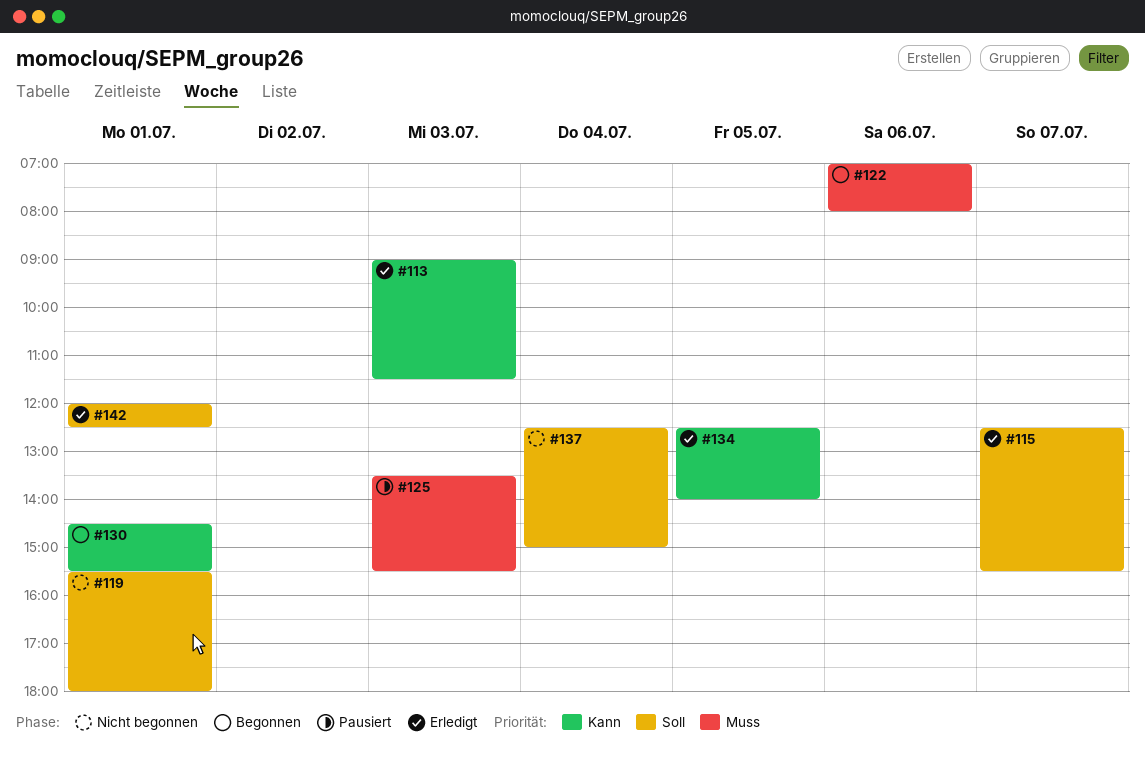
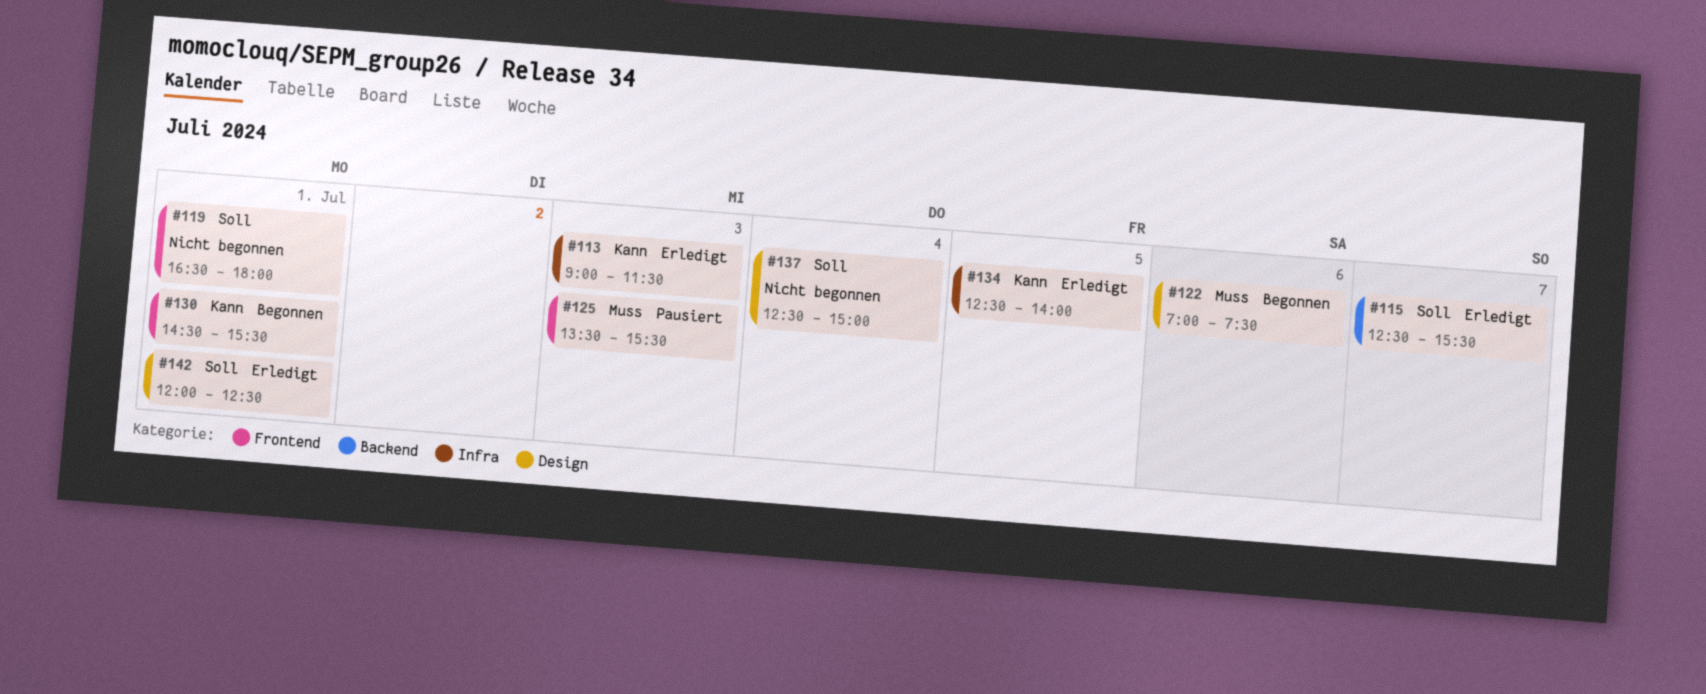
#119, begins: 15:30 -> 16:30
#122, ends: 08:00 -> 07:30

